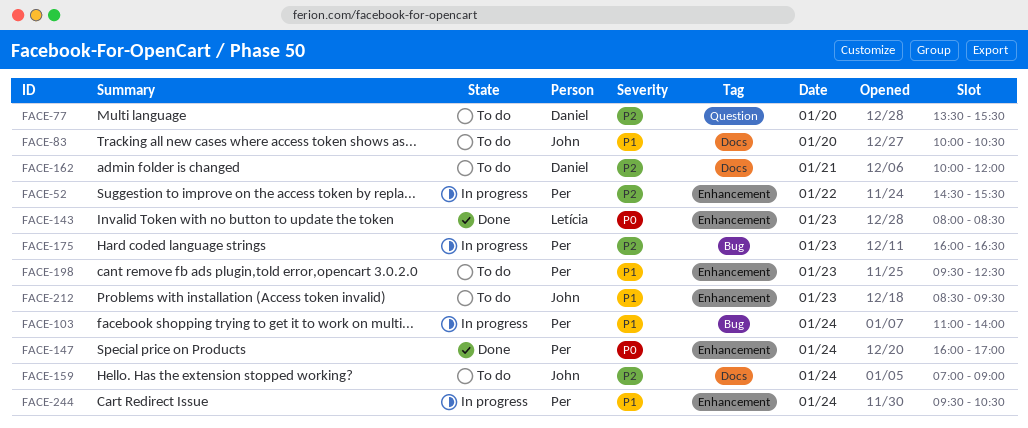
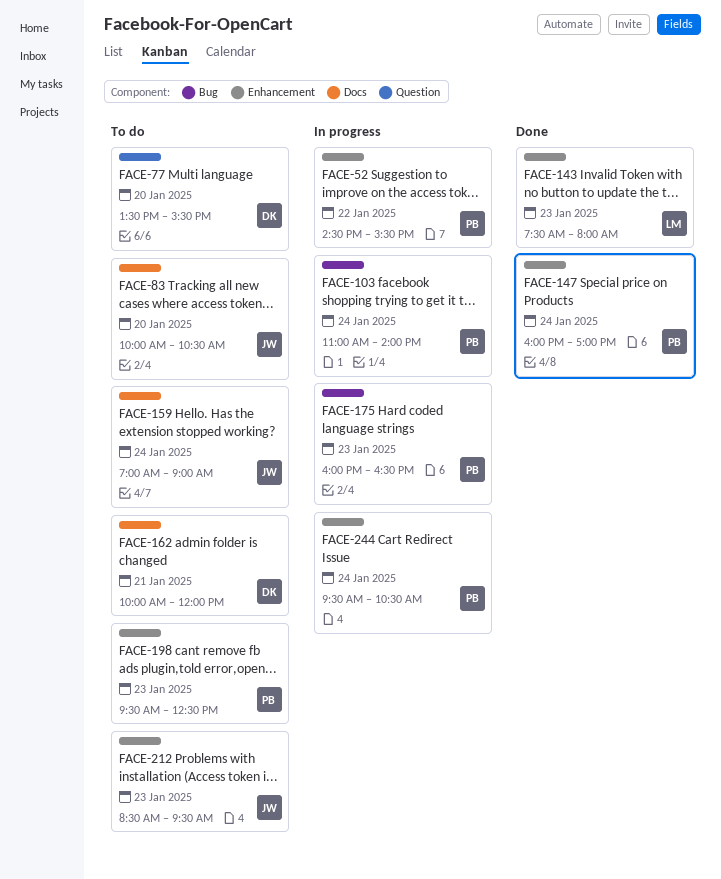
FACE-143, begins: 08:00 -> 07:30
FACE-143, ends: 08:30 -> 08:00

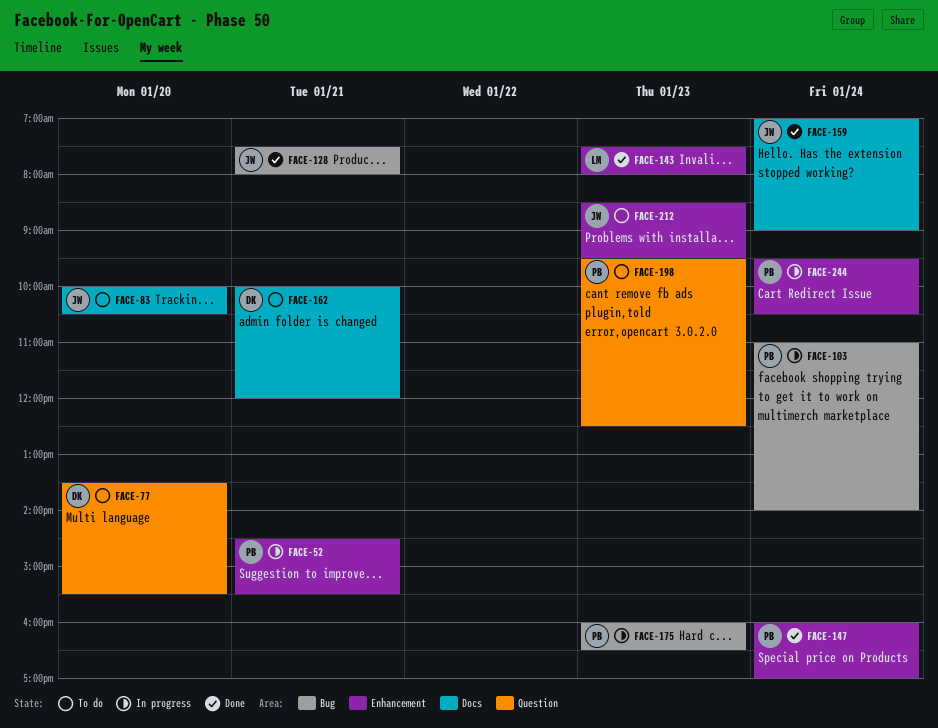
FACE-52, day: Jan 22 -> Jan 21
FACE-128: none -> present
FACE-159, status: To do -> Done
FACE-198, label: Enhancement -> Question

